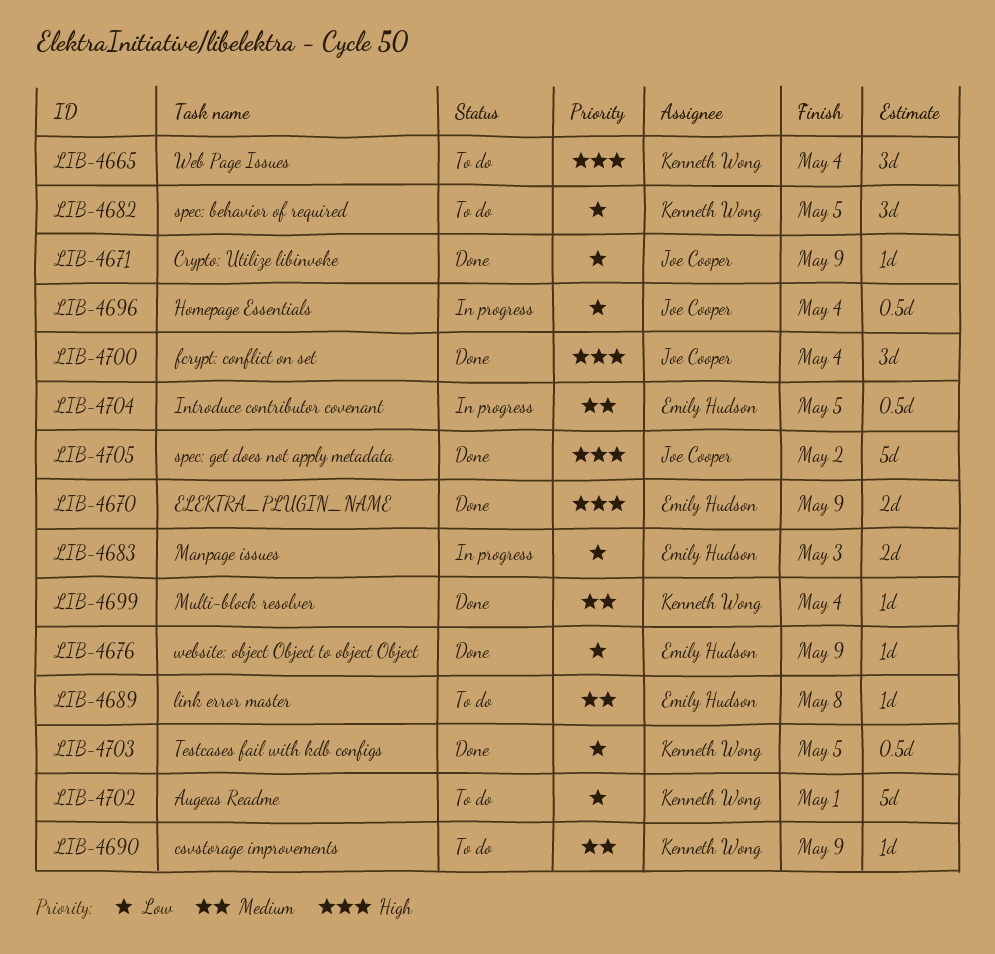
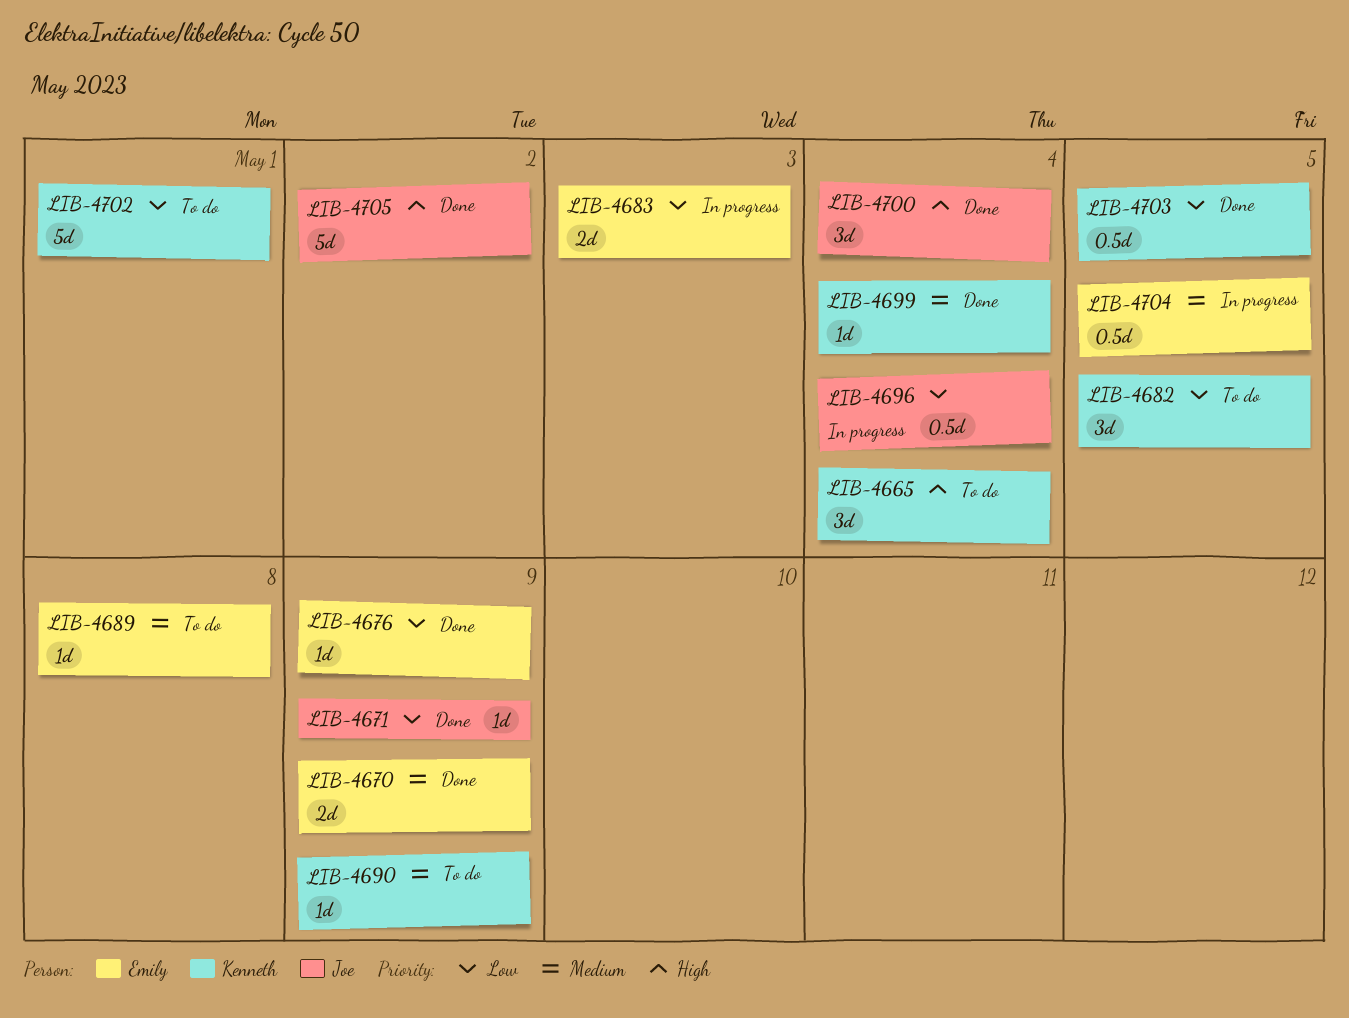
LIB-4670, priority: High -> Medium

